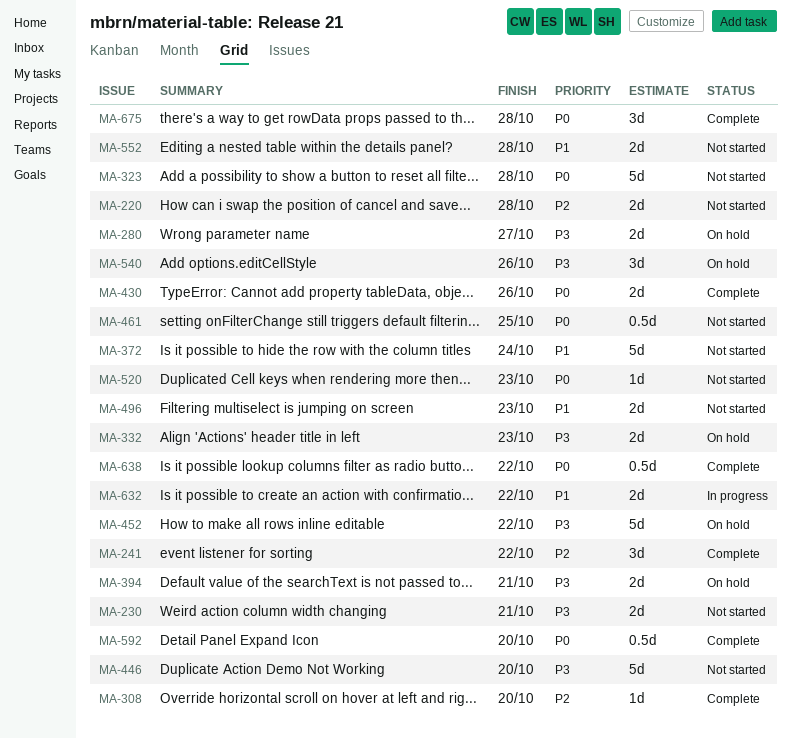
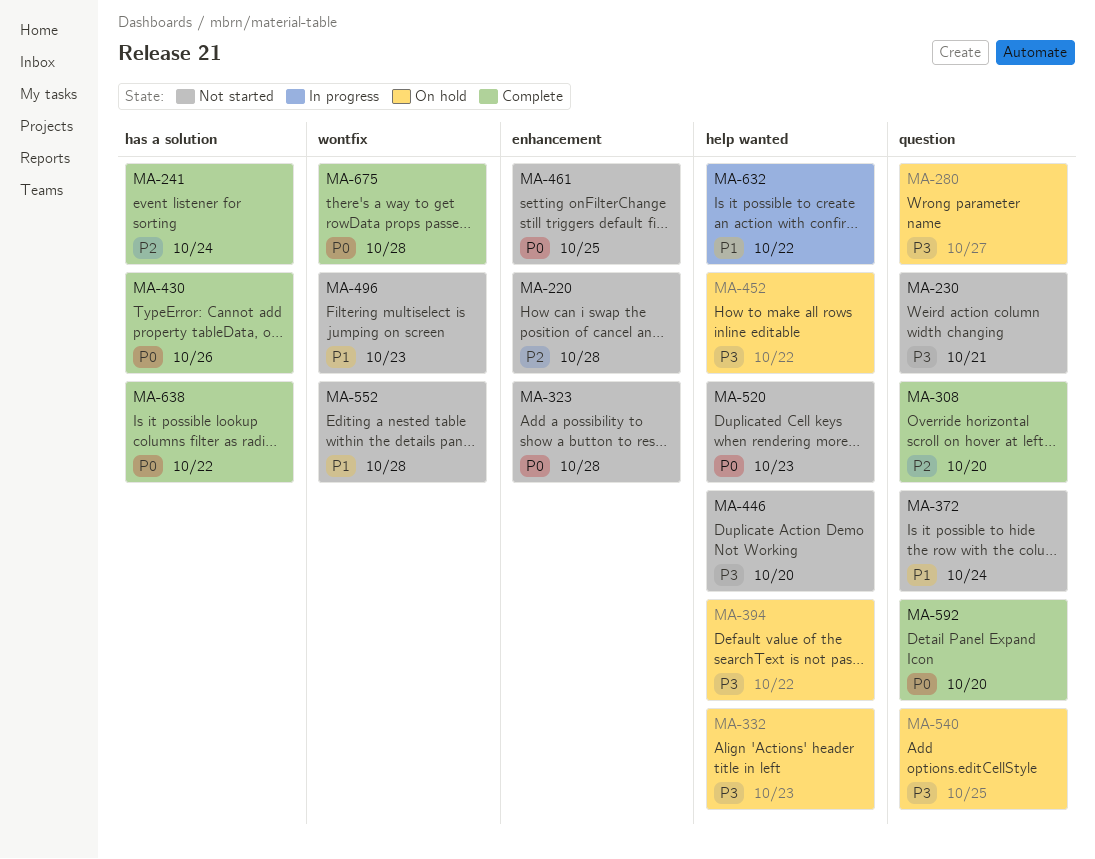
MA-241, due: Oct 22 -> Oct 24
MA-394, due: Oct 21 -> Oct 22
MA-540, due: Oct 26 -> Oct 25

